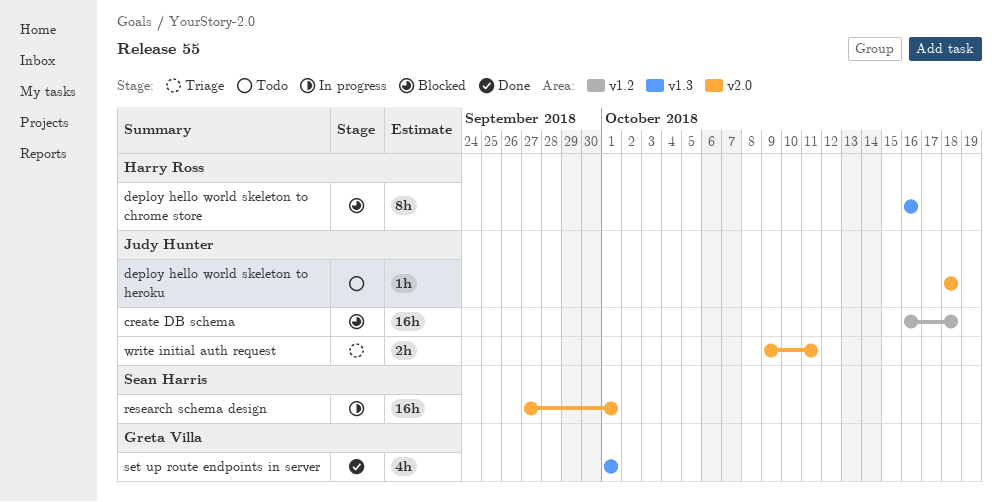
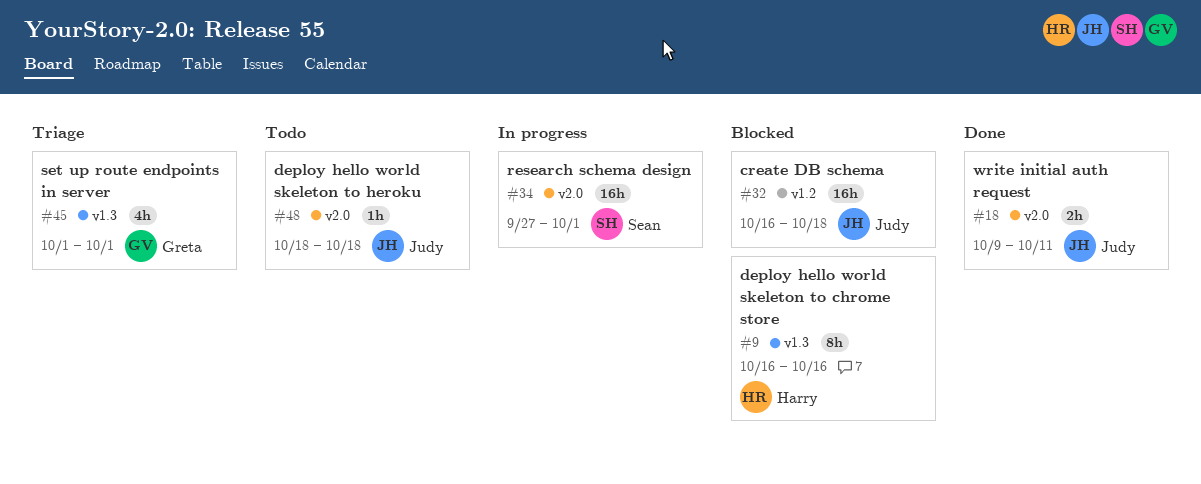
set up route endpoints in server, status: Done -> Triage
write initial auth request, status: Triage -> Done

